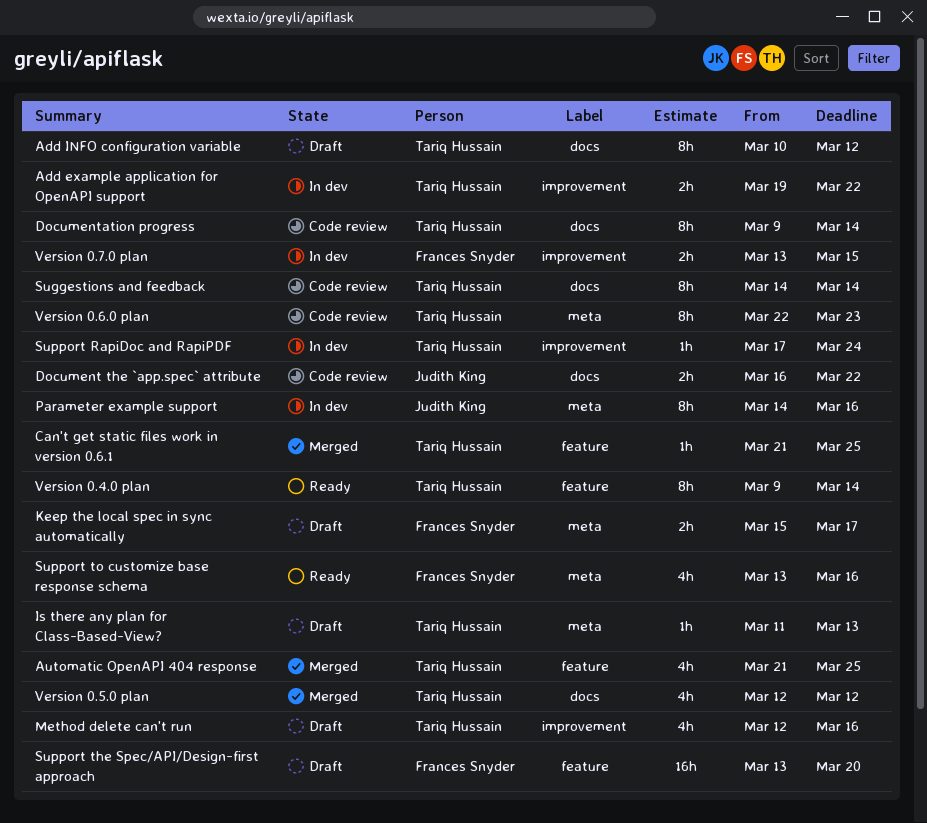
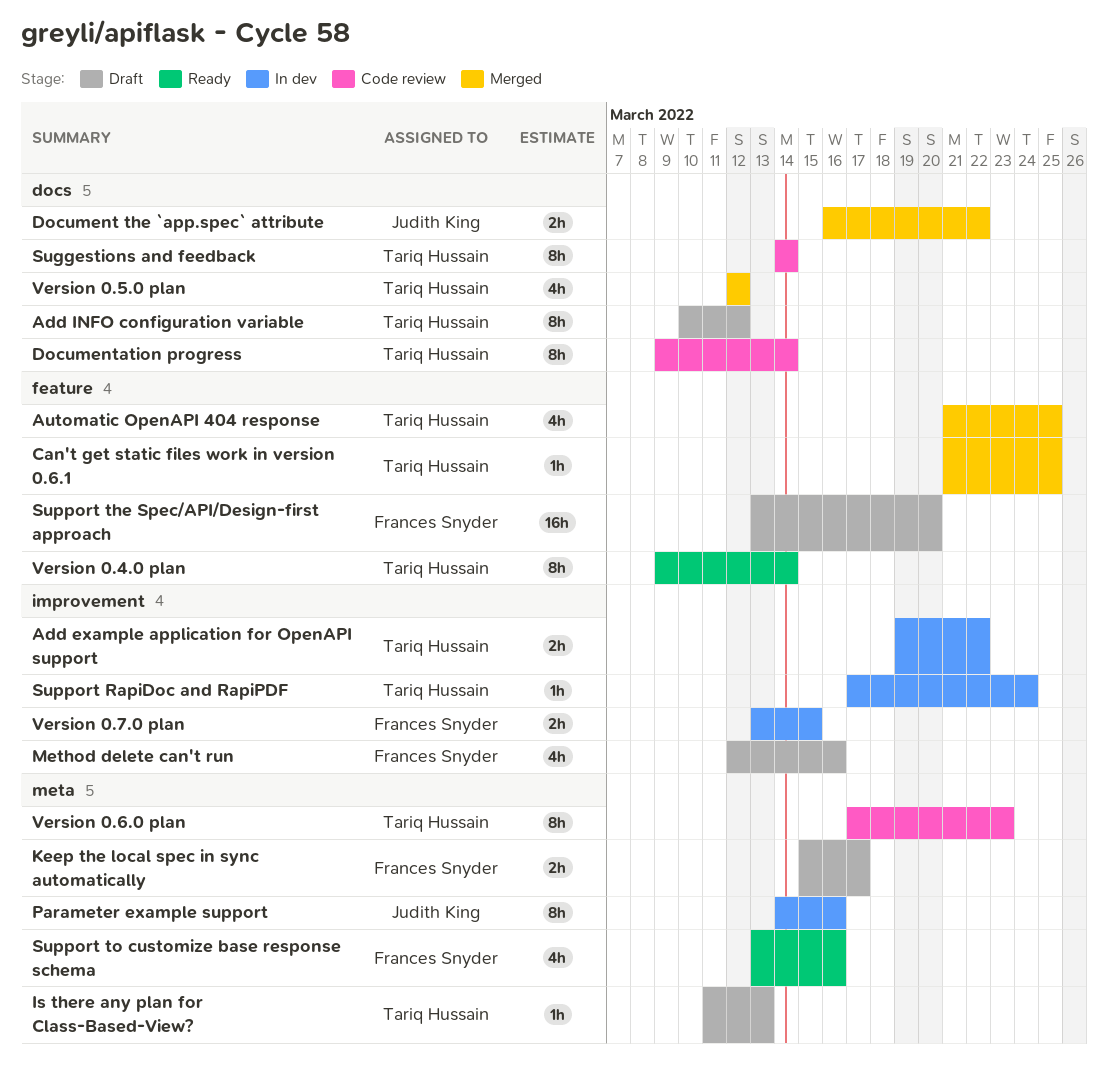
Document the `app.spec` attribute, status: Code review -> Merged
Method delete can't run, owner: Tariq Hussain -> Frances Snyder
Version 0.6.0 plan, start: Mar 22 -> Mar 17

